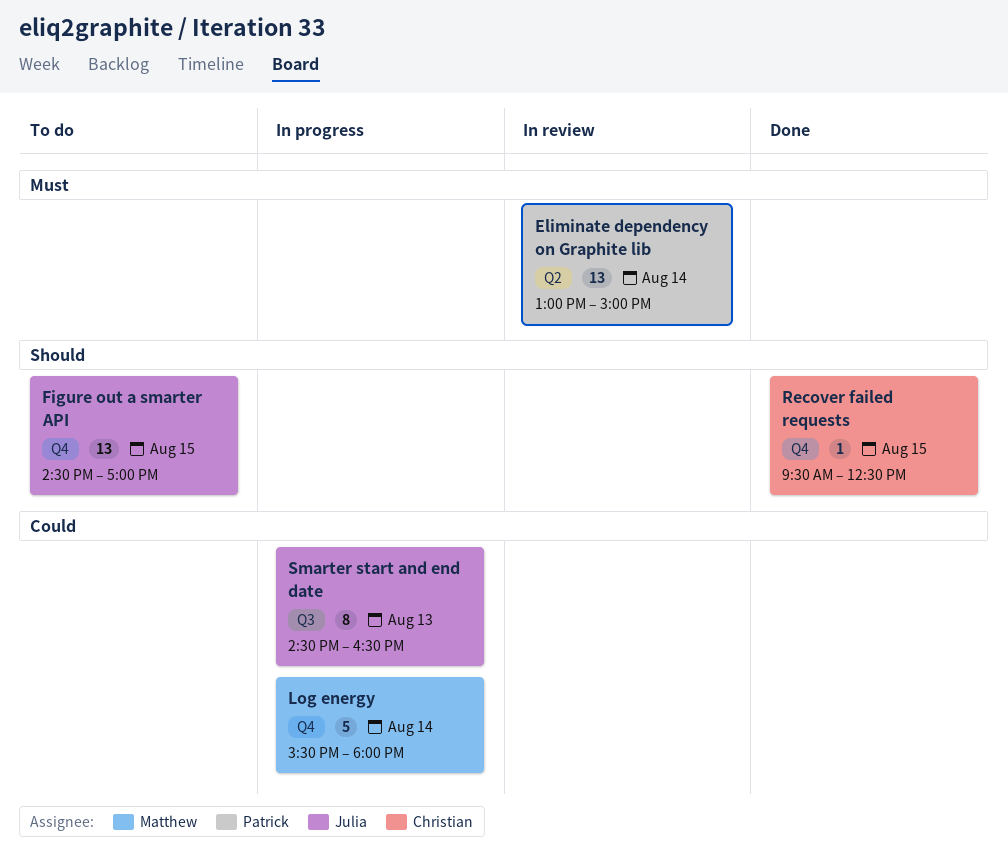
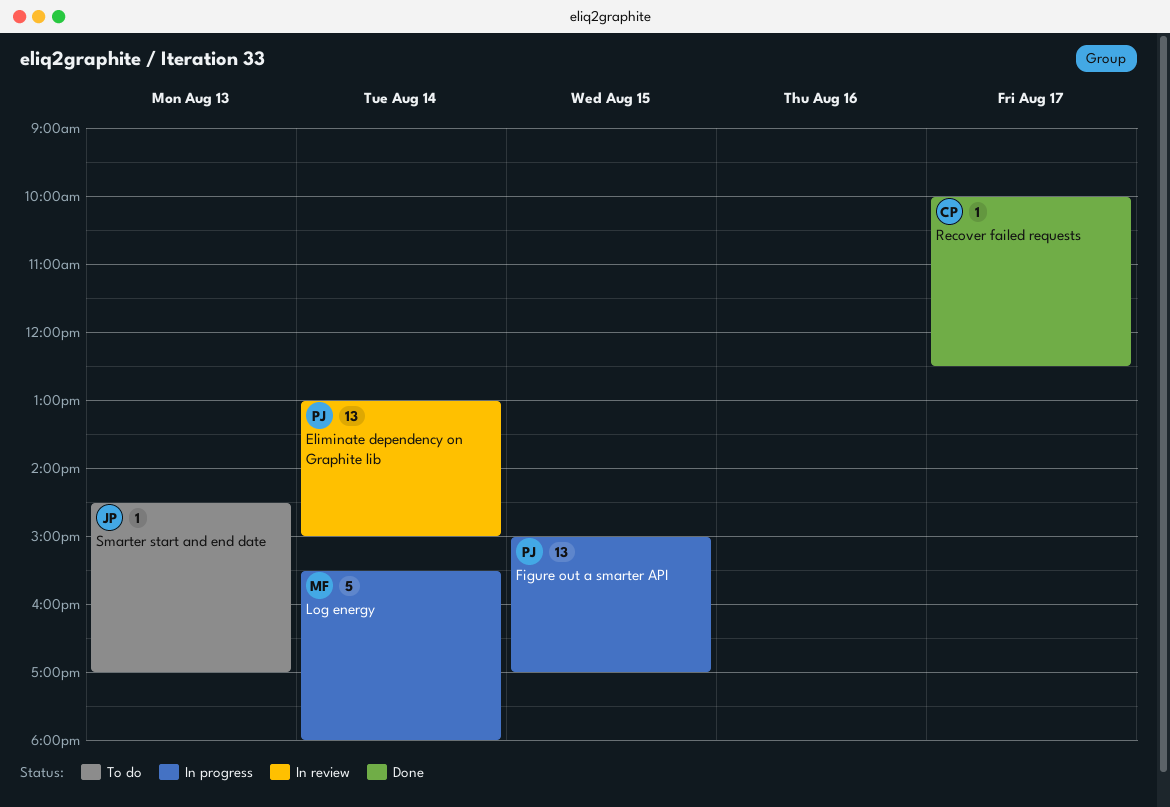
Figure out a smarter API, status: To do -> In progress
Figure out a smarter API, owner: Julia -> Patrick
Figure out a smarter API, begins: 14:30 -> 15:00
Recover failed requests, day: Aug 15 -> Aug 17
Recover failed requests, begins: 09:30 -> 10:00
Smarter start and end date, status: In progress -> To do
Smarter start and end date, estimate: 8 -> 1
Smarter start and end date, ends: 16:30 -> 17:00

